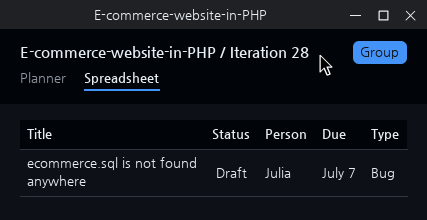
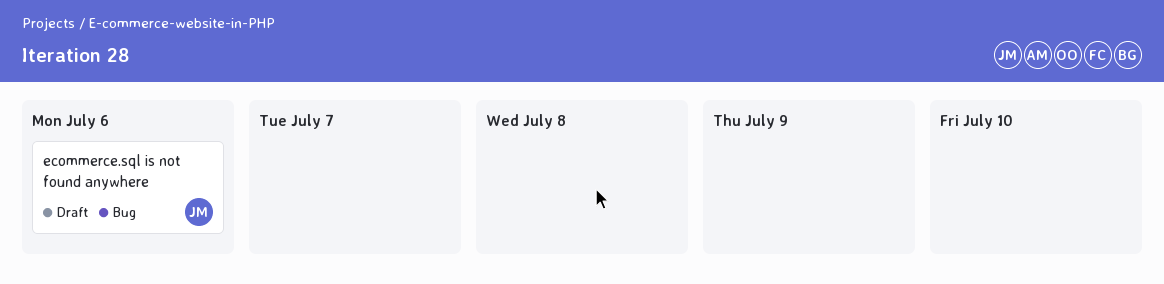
ecommerce.sql is not found anywhere, due: Jul 7 -> Jul 6

